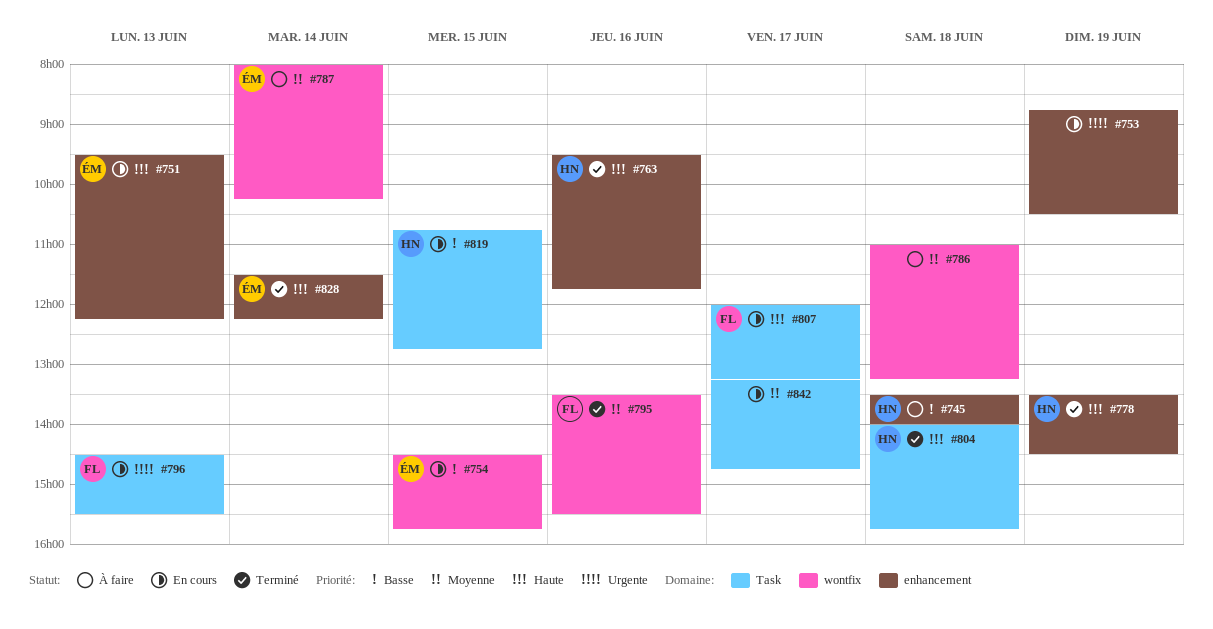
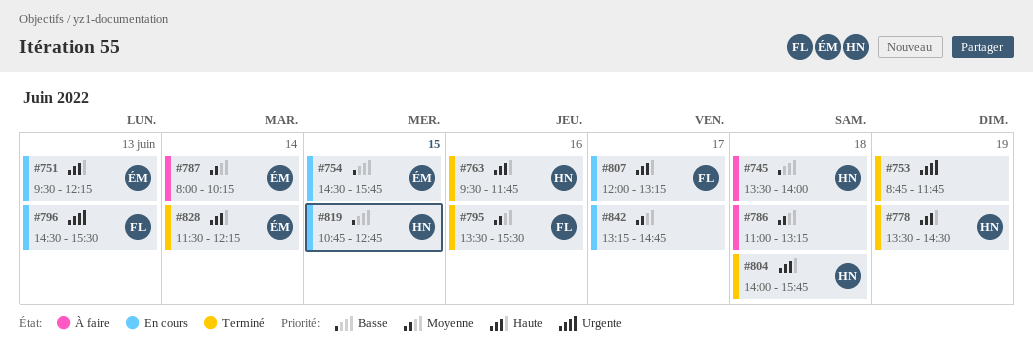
#753, status: En cours -> Terminé
#753, ends: 10:30 -> 11:45

